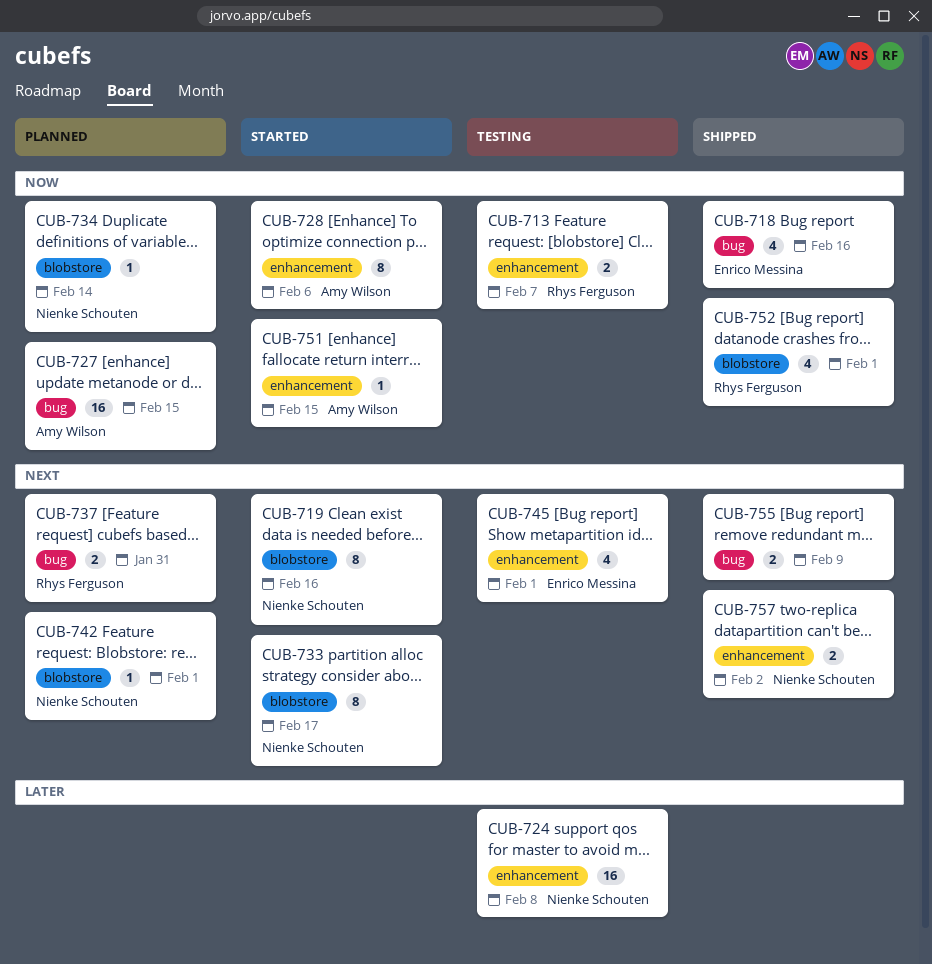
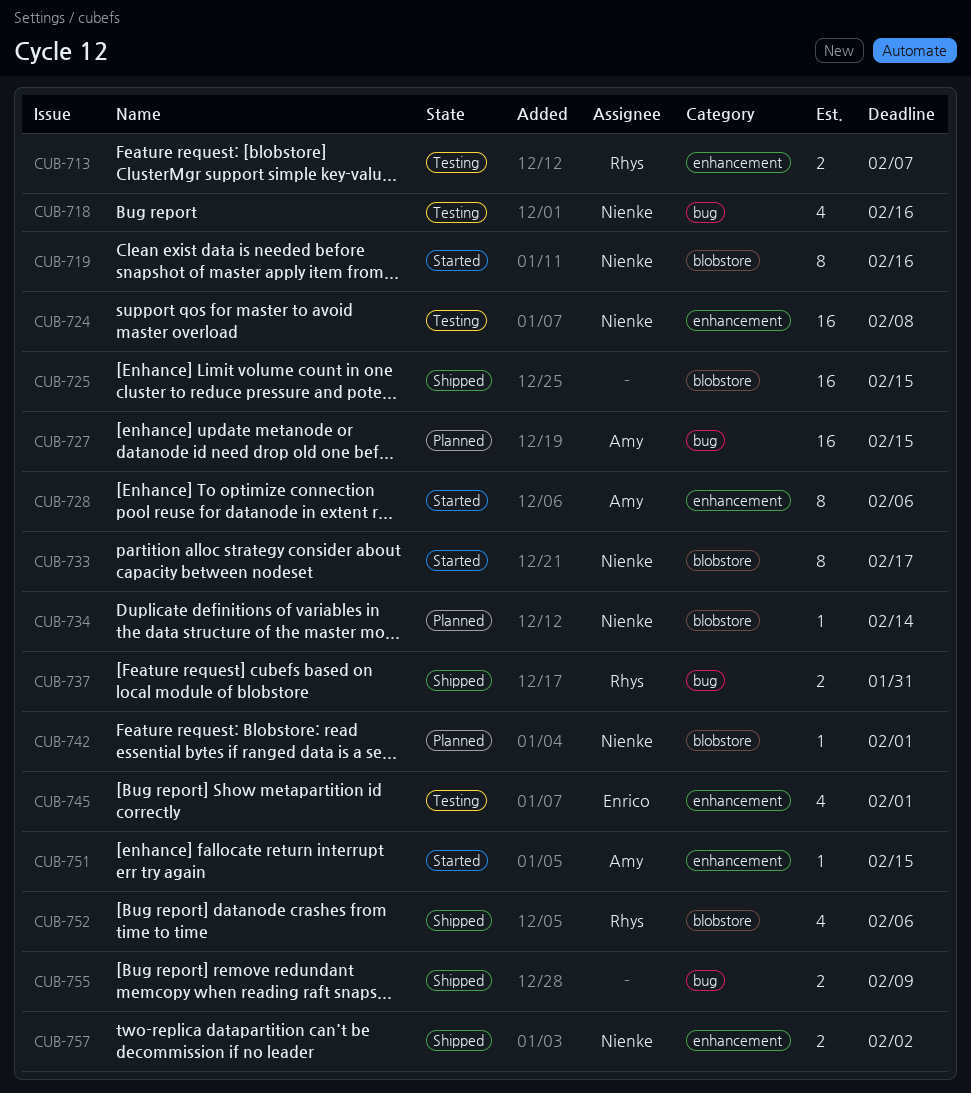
CUB-718, status: Shipped -> Testing
CUB-718, owner: Enrico Messina -> Nienke Schouten
CUB-725: none -> present
CUB-737, status: Planned -> Shipped
CUB-752, due: Feb 1 -> Feb 6

